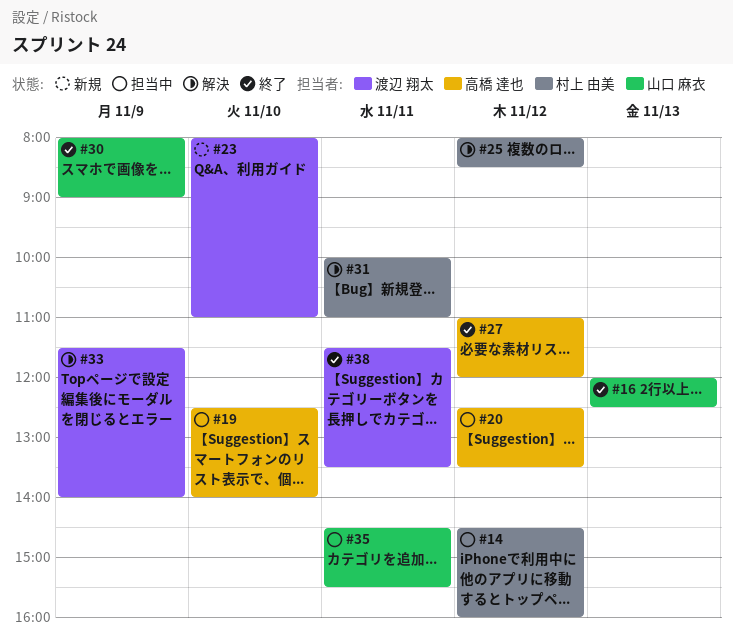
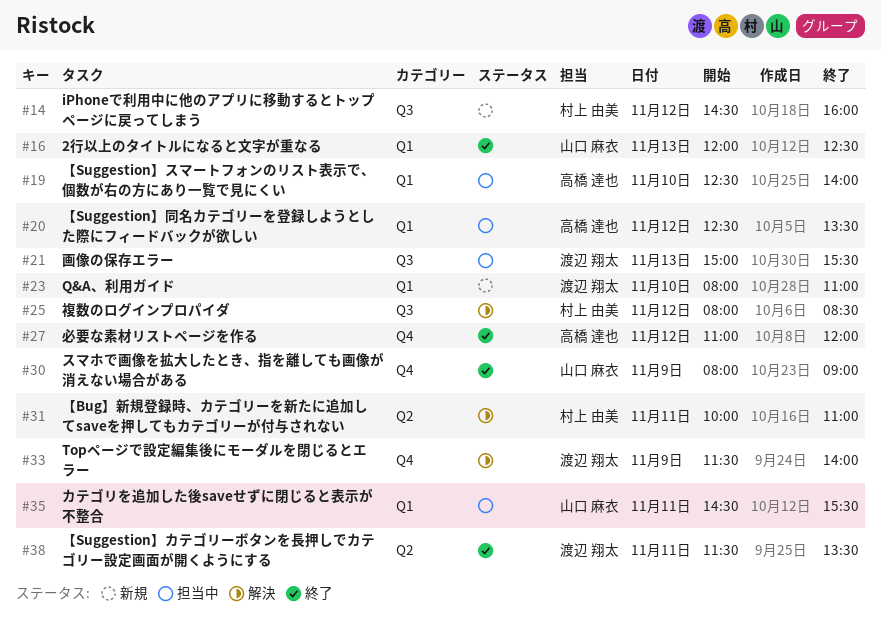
#14, status: 担当中 -> 新規
#21: none -> present

